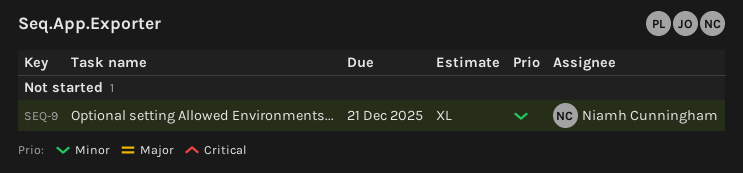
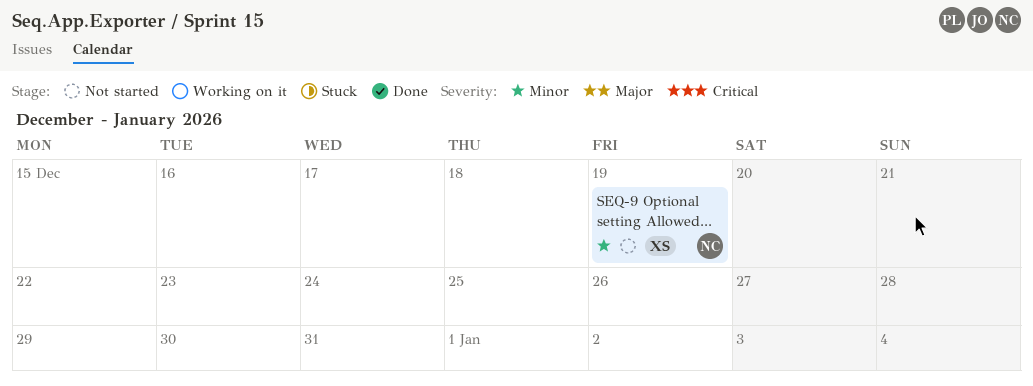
SEQ-9, estimate: XL -> XS
SEQ-9, due: Dec 21 -> Dec 19

